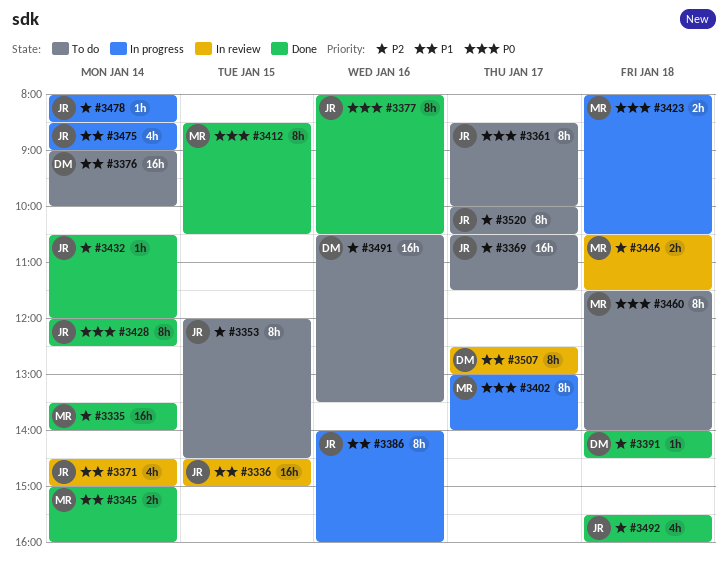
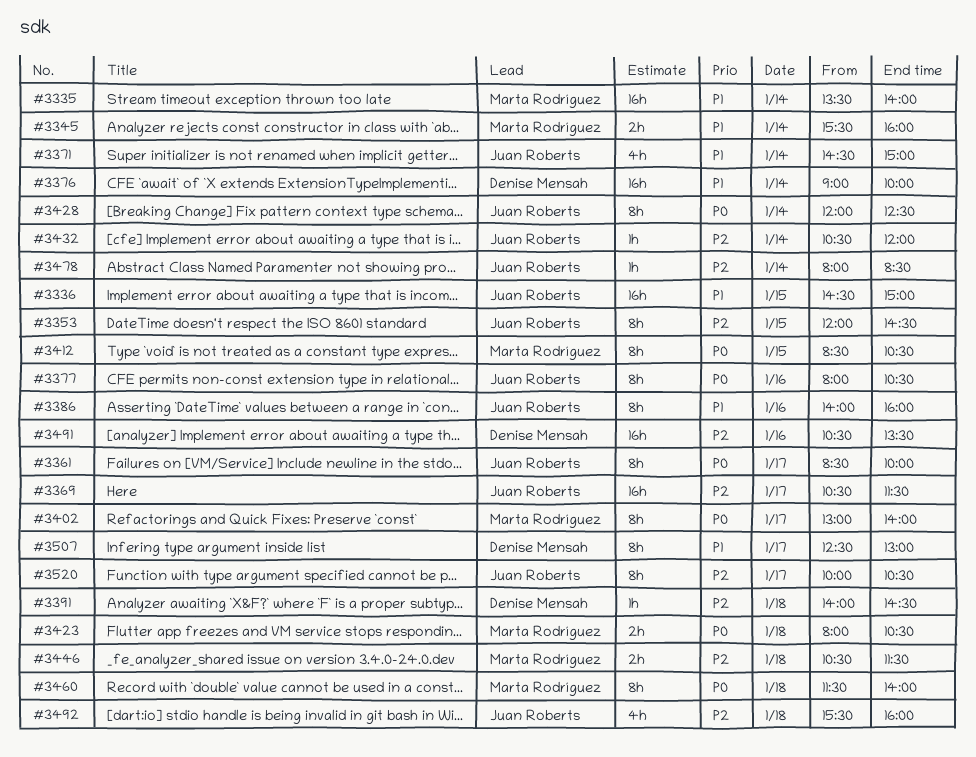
#3335, priority: P2 -> P1
#3345, begins: 15:00 -> 15:30
#3475: present -> none

